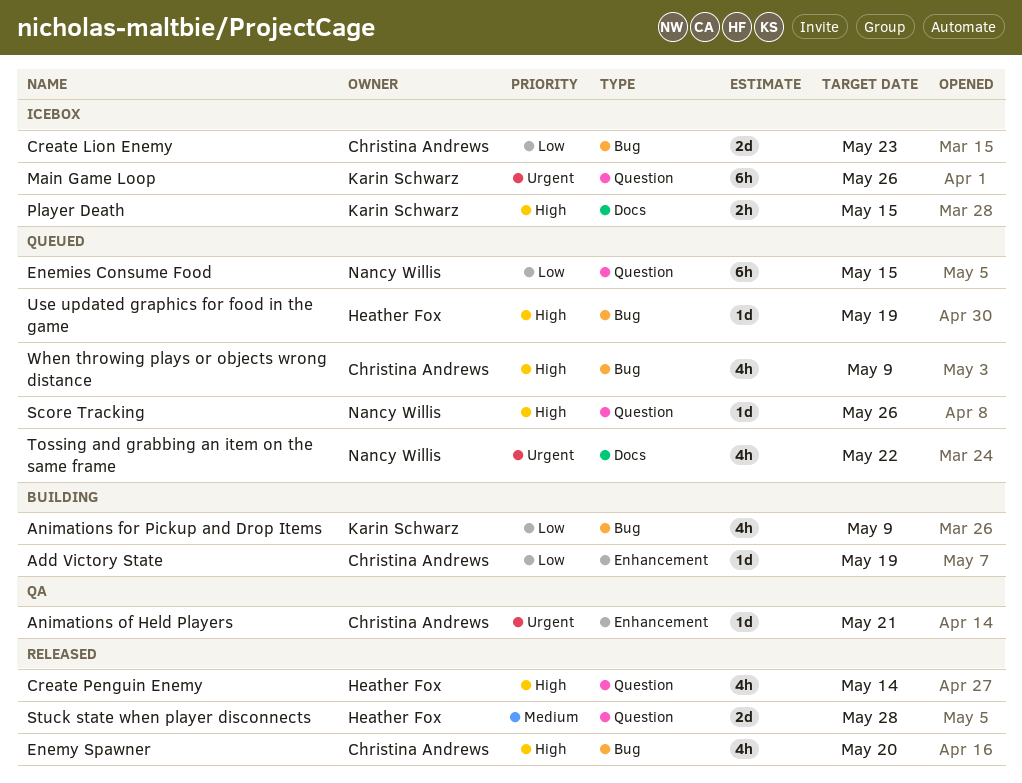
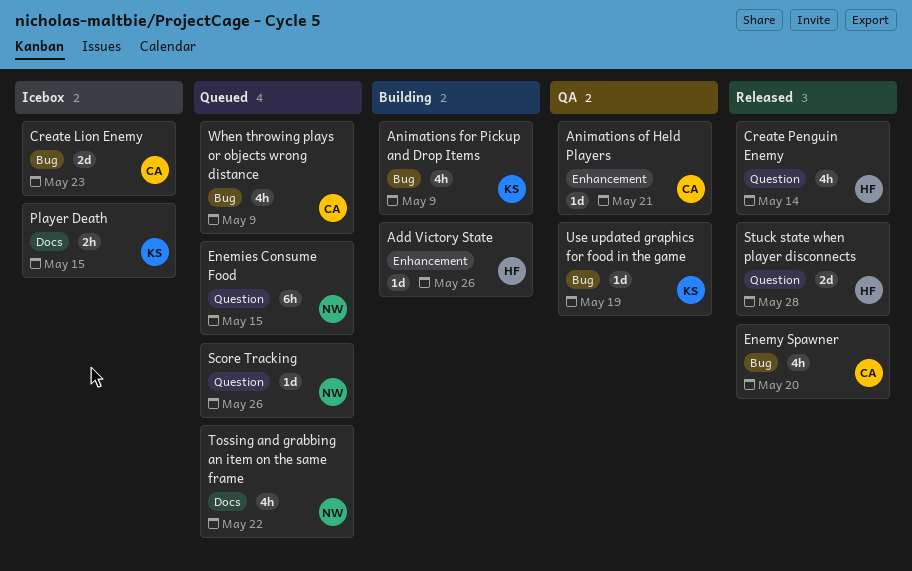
Add Victory State, owner: Christina Andrews -> Heather Fox
Add Victory State, due: May 19 -> May 26
Main Game Loop: present -> none
Use updated graphics for food in the game, status: Queued -> QA
Use updated graphics for food in the game, owner: Heather Fox -> Karin Schwarz

